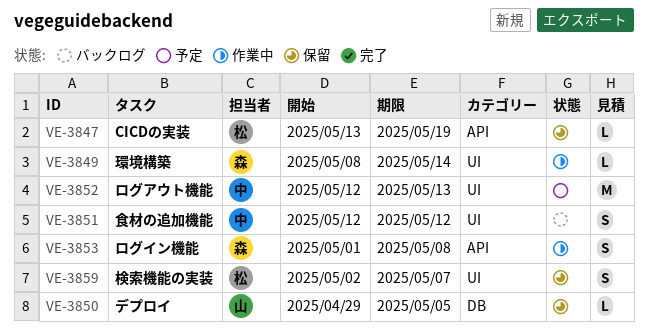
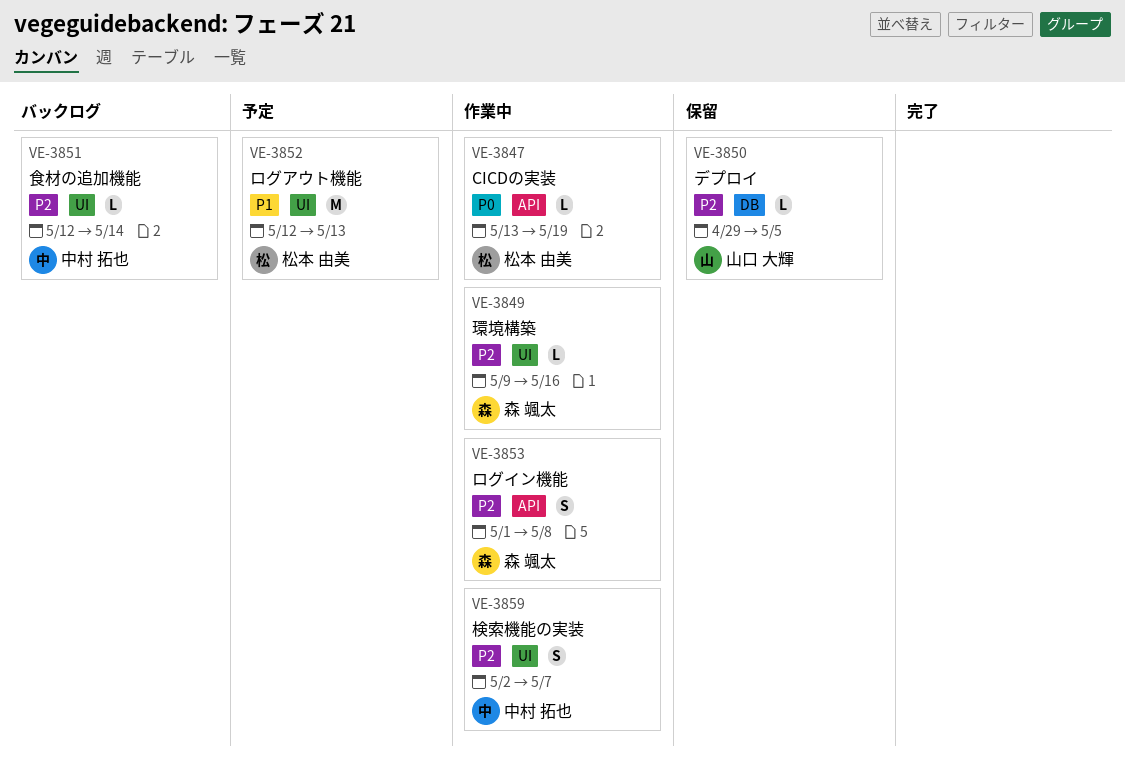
VE-3847, status: 保留 -> 作業中
VE-3849, start: May 8 -> May 9
VE-3849, due: May 14 -> May 16
VE-3851, estimate: S -> L
VE-3851, due: May 12 -> May 14
VE-3852, owner: 中村 拓也 -> 松本 由美
VE-3859, status: 保留 -> 作業中
VE-3859, owner: 松本 由美 -> 中村 拓也

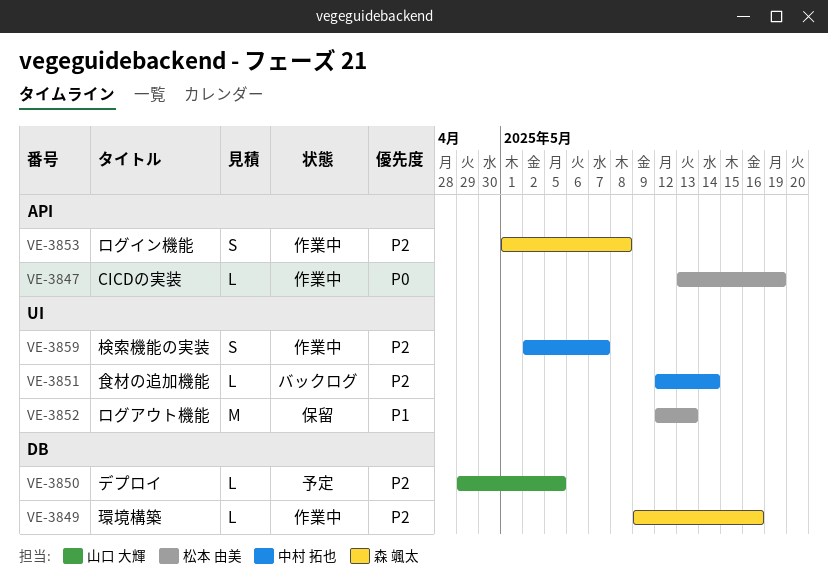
VE-3849, label: UI -> DB
VE-3850, status: 保留 -> 予定
VE-3852, status: 予定 -> 保留

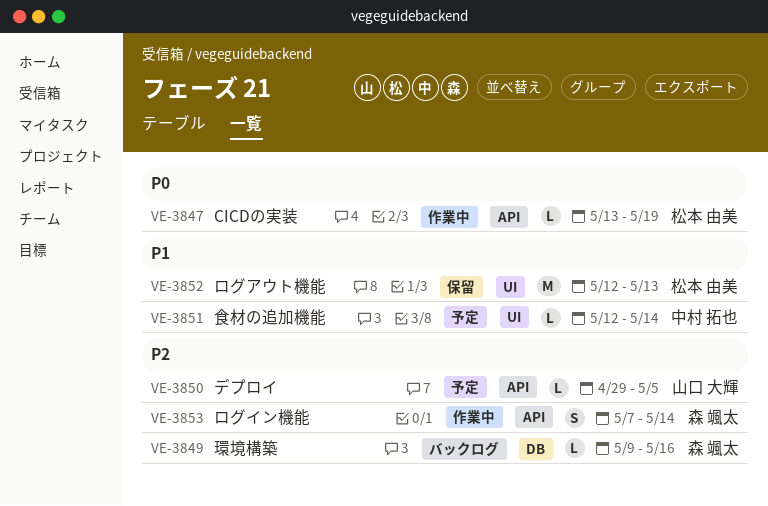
VE-3849, status: 作業中 -> バックログ
VE-3850, label: DB -> API
VE-3851, status: バックログ -> 予定
VE-3851, priority: P2 -> P1
VE-3853, start: May 1 -> May 7
VE-3853, due: May 8 -> May 14
VE-3859: present -> none

